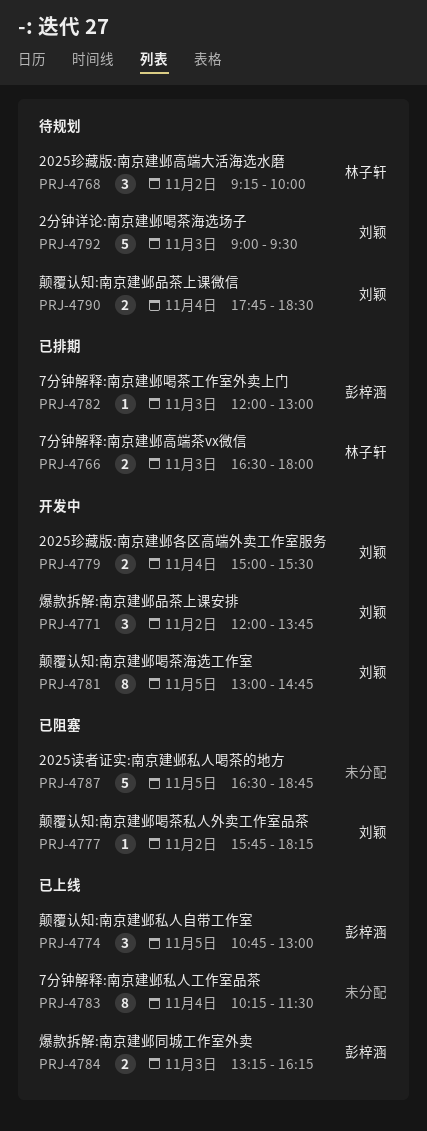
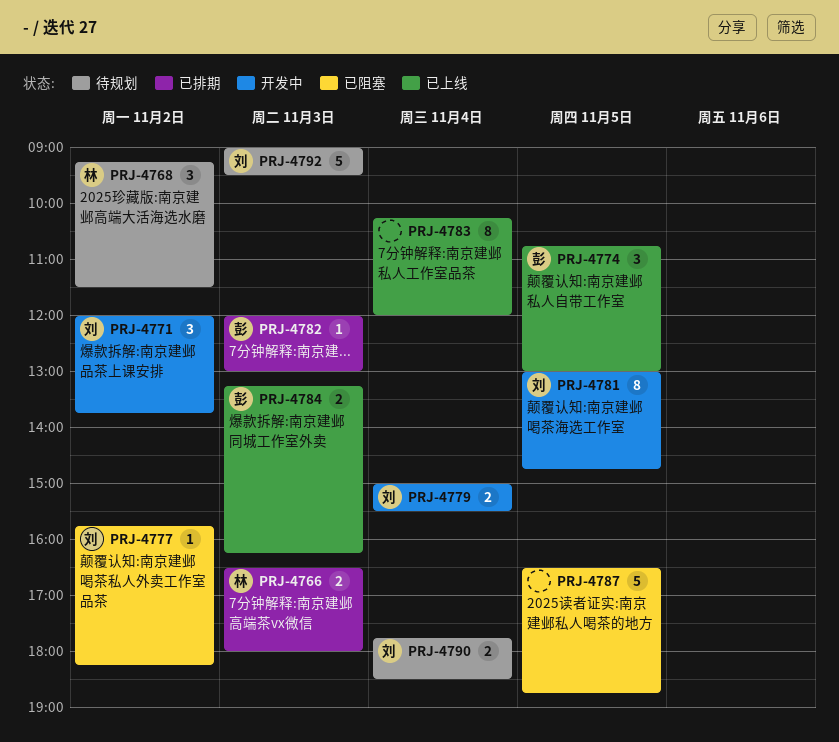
PRJ-4768, ends: 10:00 -> 11:30
PRJ-4783, ends: 11:30 -> 12:00

